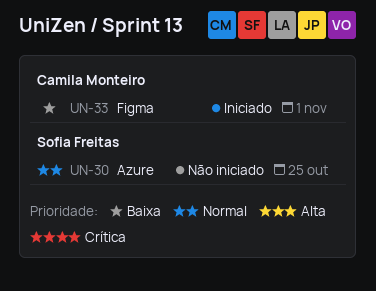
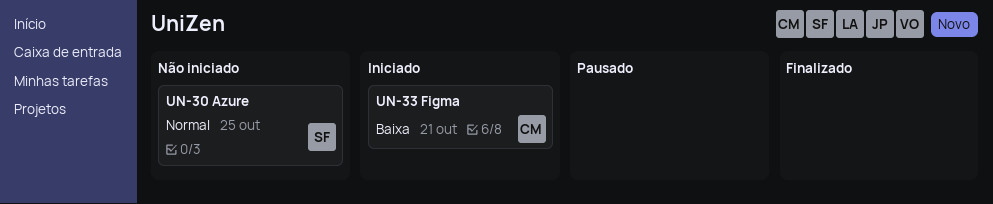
UN-33, due: Nov 1 -> Oct 21

